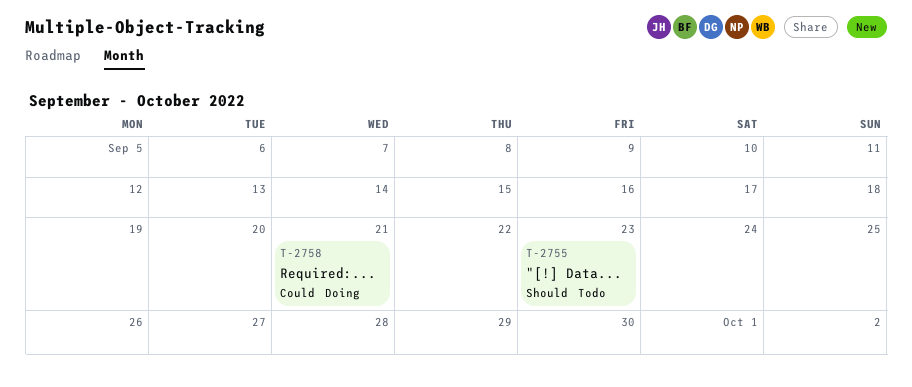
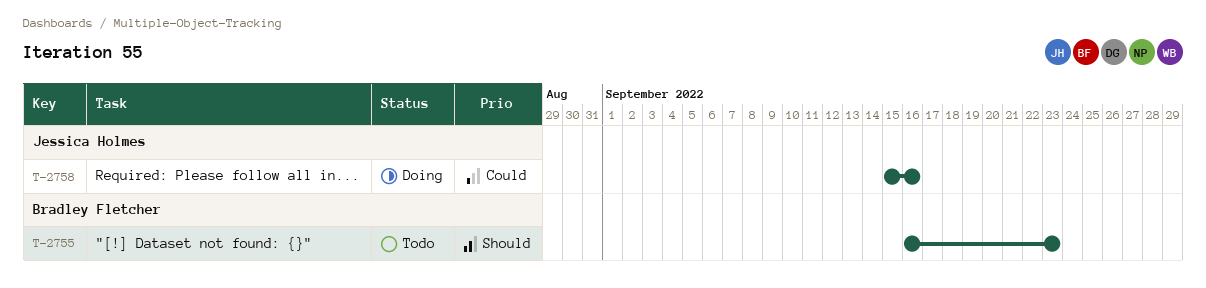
T-2758, due: Sep 21 -> Sep 16

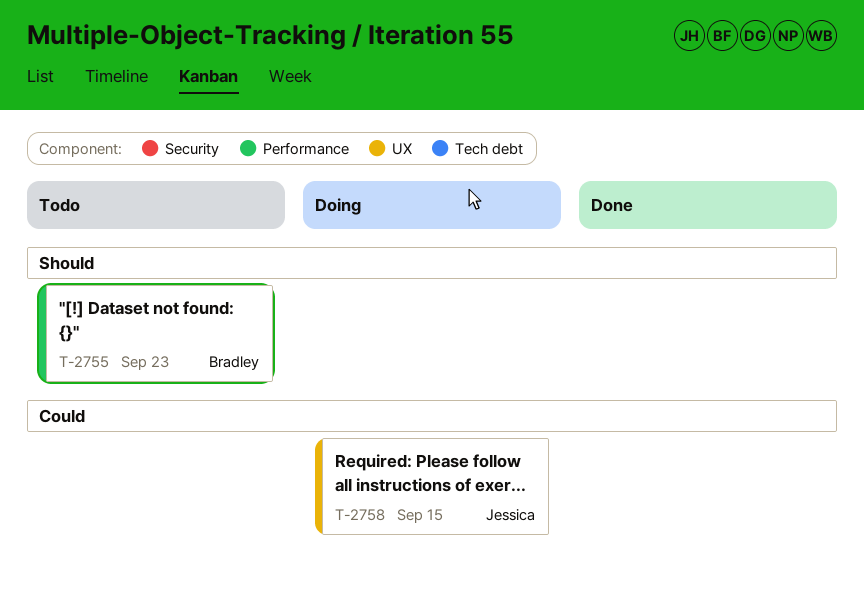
T-2758, due: Sep 16 -> Sep 15

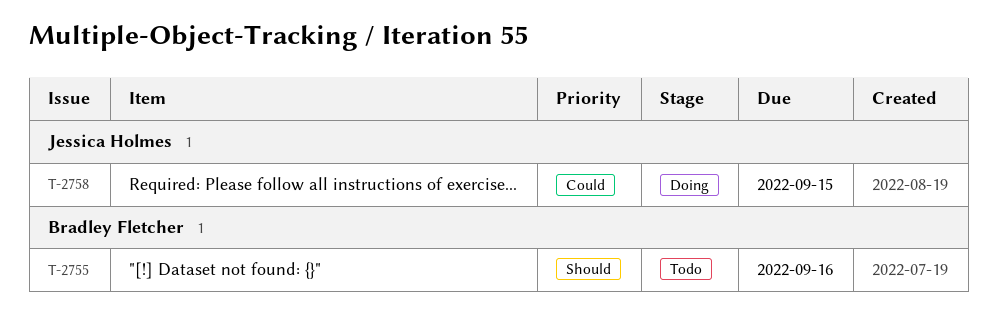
T-2755, due: Sep 23 -> Sep 16

